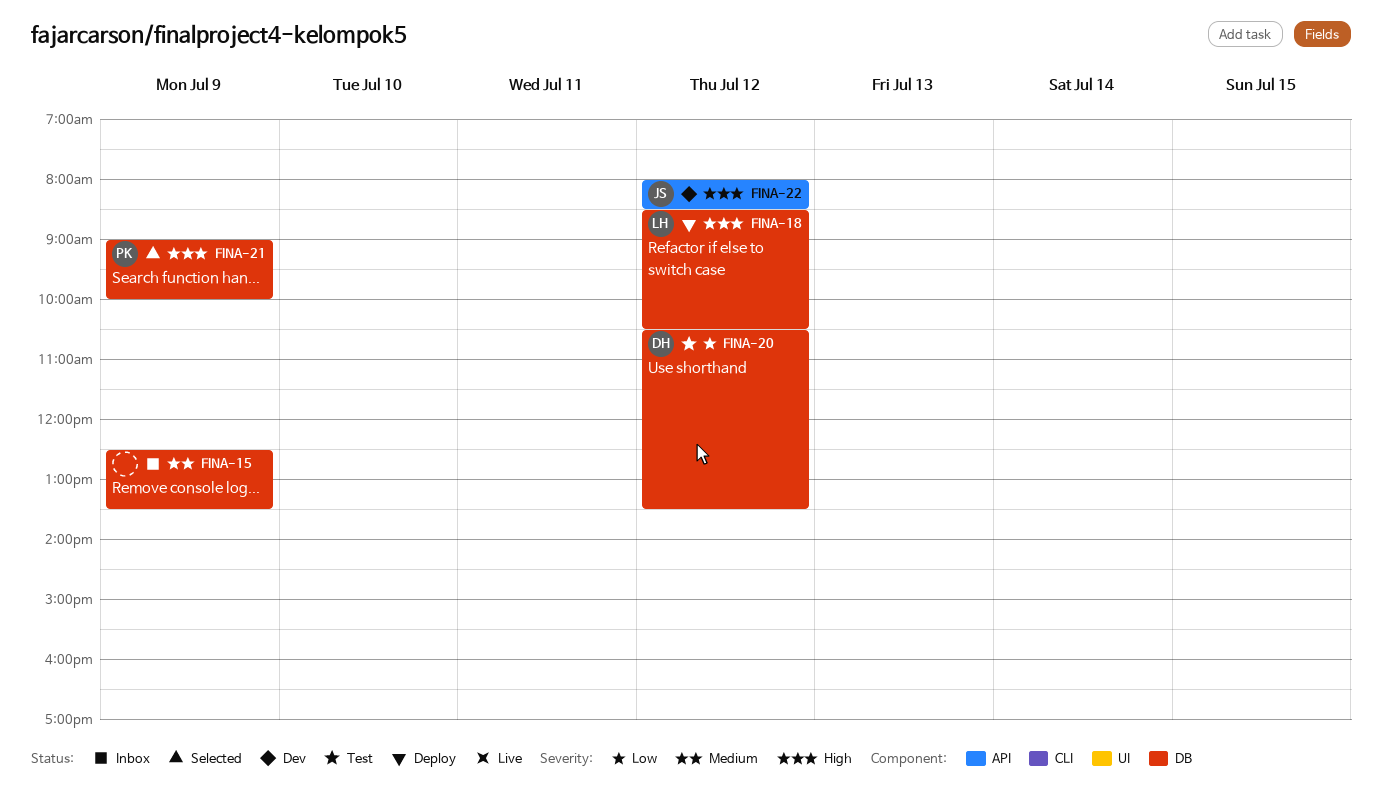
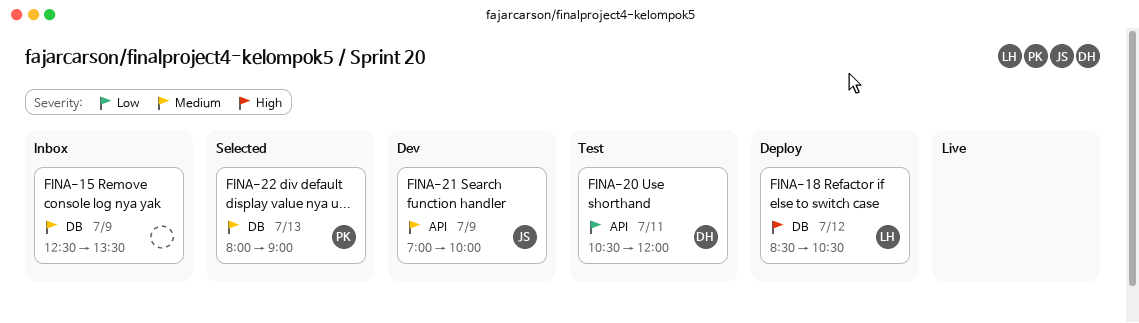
FINA-20, label: DB -> API
FINA-20, day: Jul 12 -> Jul 11
FINA-20, ends: 13:30 -> 12:00
FINA-21, status: Selected -> Dev
FINA-21, owner: PK -> JS
FINA-21, priority: High -> Medium
FINA-21, label: DB -> API
FINA-21, begins: 09:00 -> 07:00
FINA-22, status: Dev -> Selected
FINA-22, owner: JS -> PK
FINA-22, priority: High -> Medium
FINA-22, label: API -> DB
FINA-22, day: Jul 12 -> Jul 13
FINA-22, ends: 08:30 -> 09:00

